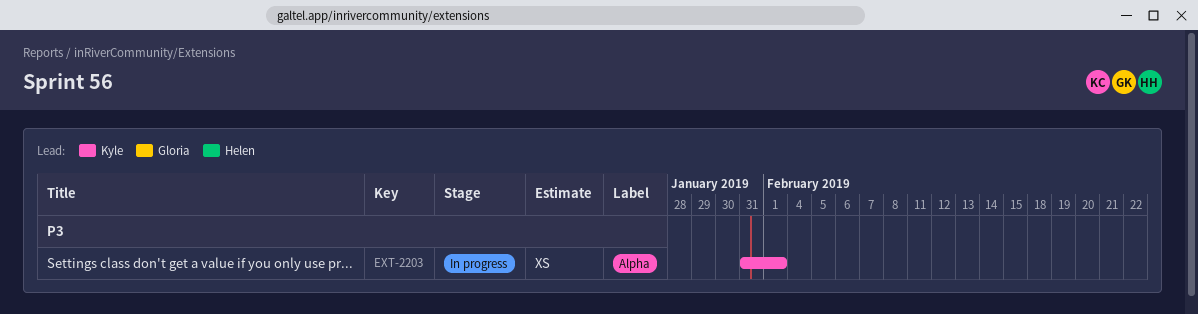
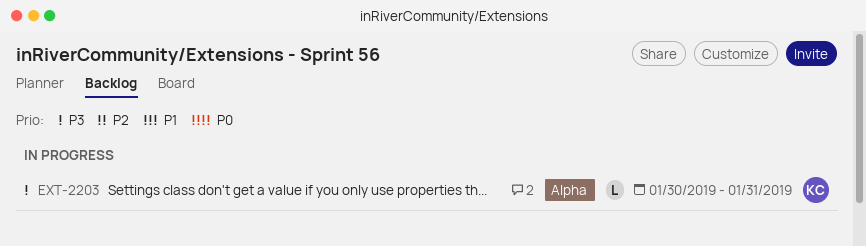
EXT-2203, estimate: XS -> L
EXT-2203, start: Jan 31 -> Jan 30
EXT-2203, due: Feb 1 -> Jan 31

